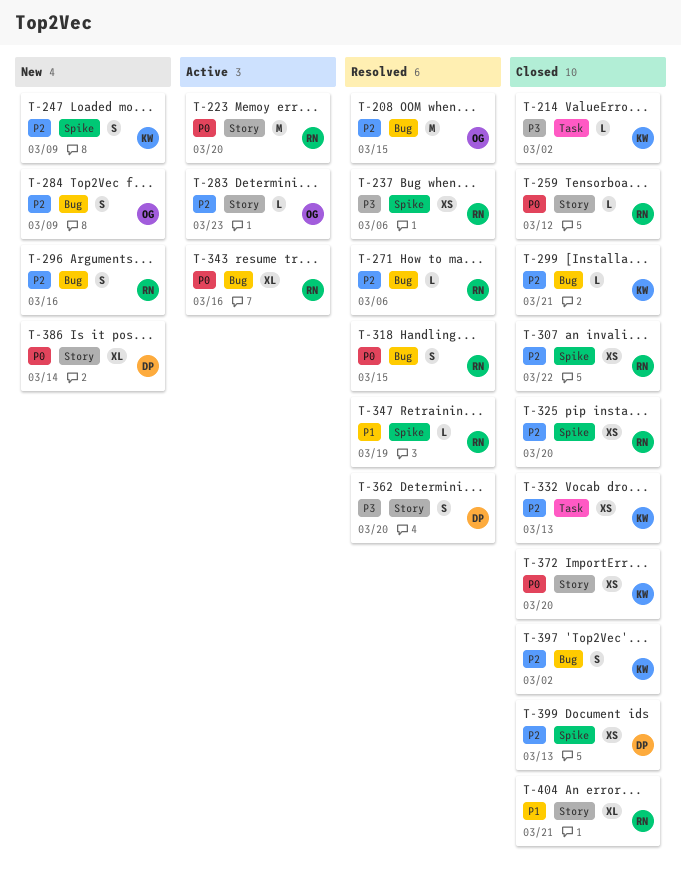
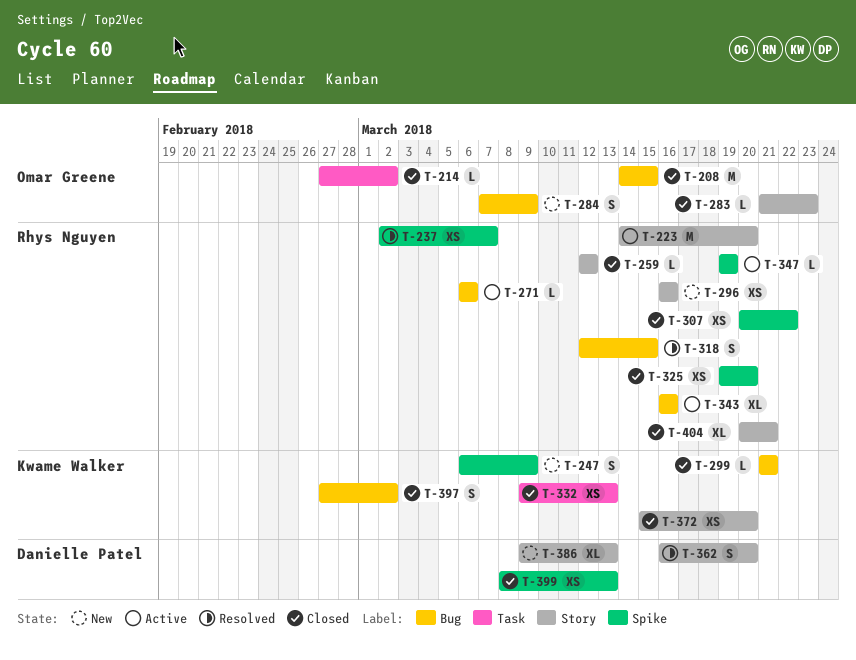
T-208, status: Resolved -> Closed
T-214, owner: Kwame Walker -> Omar Greene
T-237, due: Mar 6 -> Mar 7
T-271, status: Resolved -> Active
T-283, status: Active -> Closed
T-296, label: Bug -> Story
T-296, estimate: S -> XS
T-347, status: Resolved -> Active
T-386, due: Mar 14 -> Mar 13

